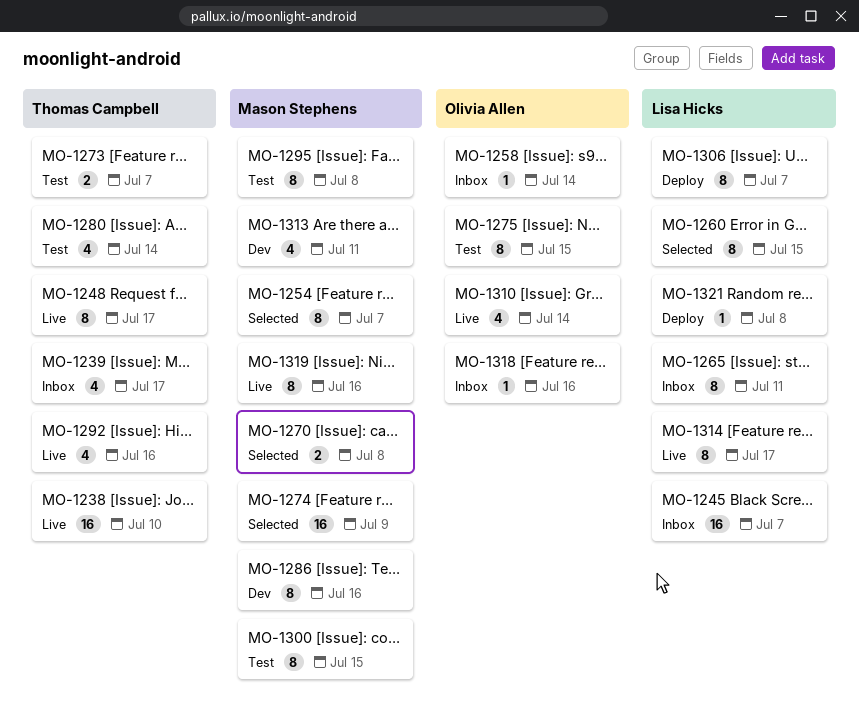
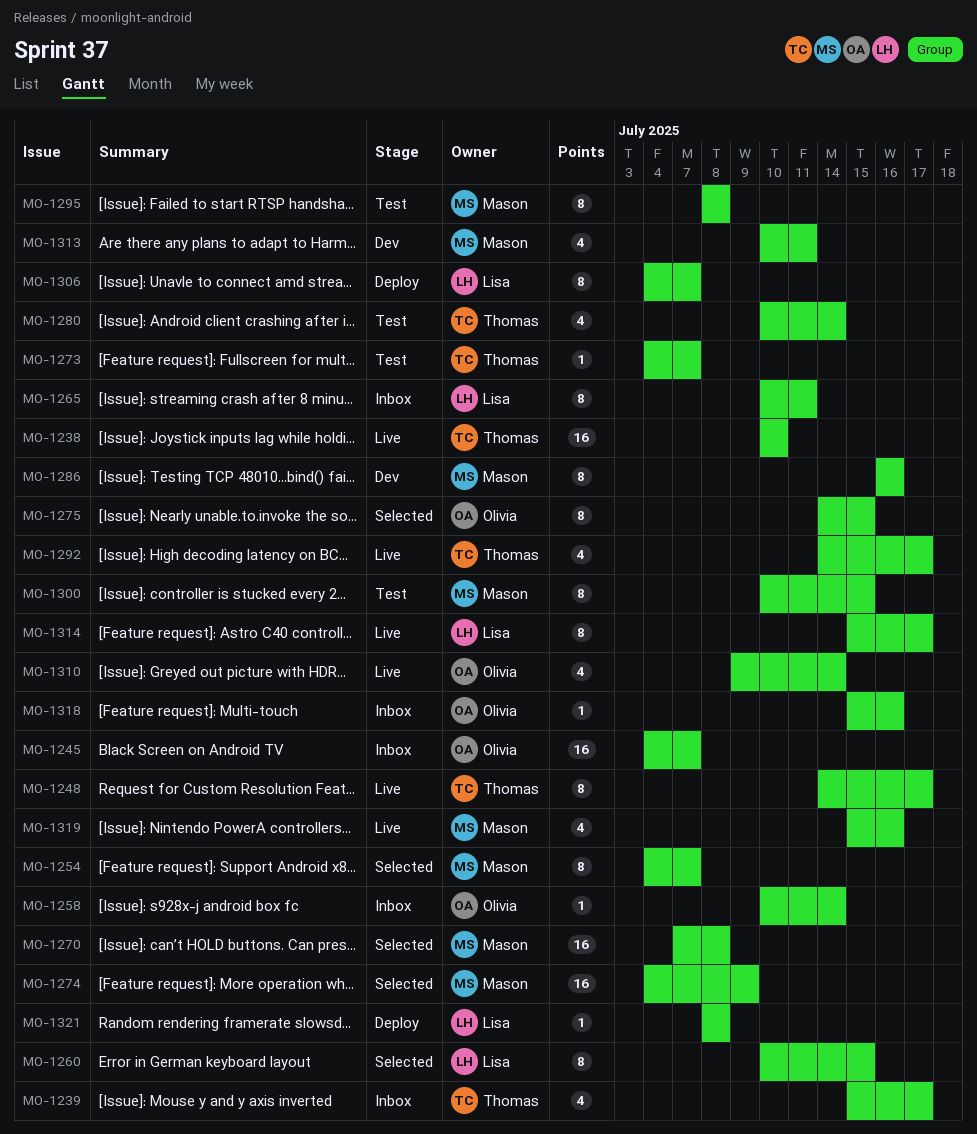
MO-1245, owner: Lisa Hicks -> Olivia Allen
MO-1270, estimate: 2 -> 16
MO-1273, estimate: 2 -> 1
MO-1275, status: Test -> Selected
MO-1292, due: Jul 16 -> Jul 17
MO-1319, estimate: 8 -> 4

